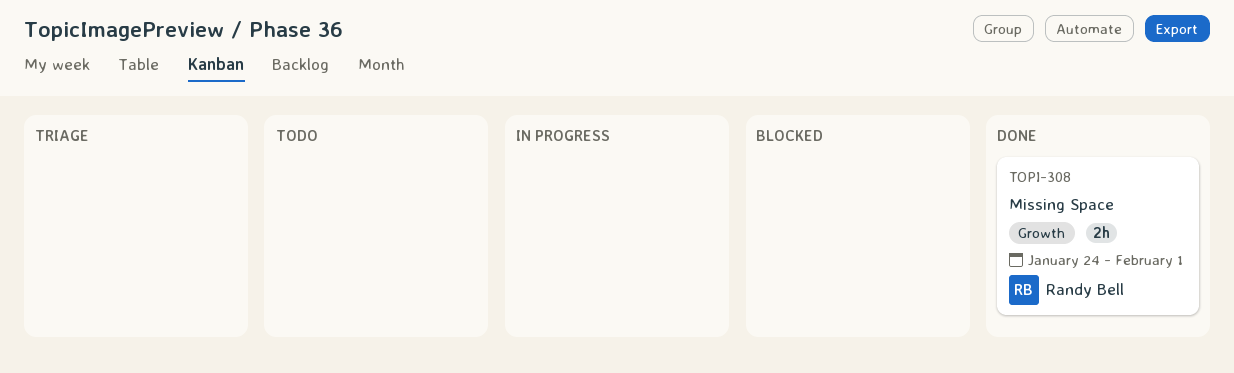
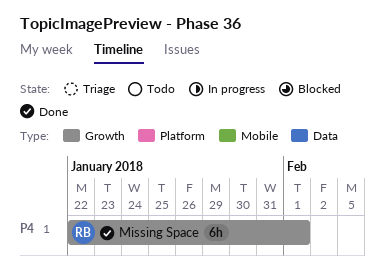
Missing Space, estimate: 2h -> 6h
Missing Space, start: Jan 24 -> Jan 22

